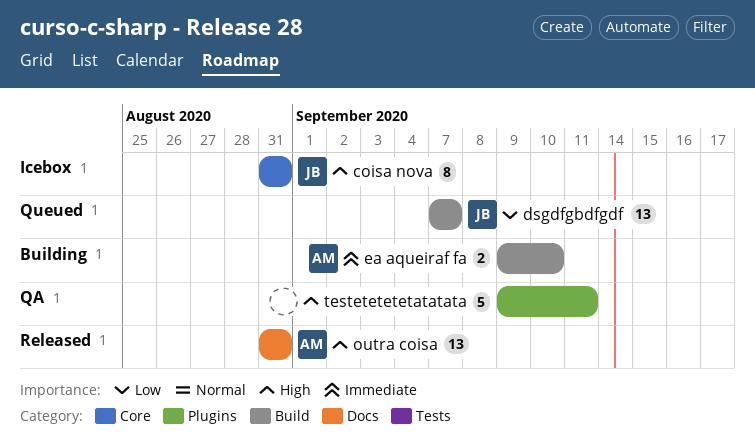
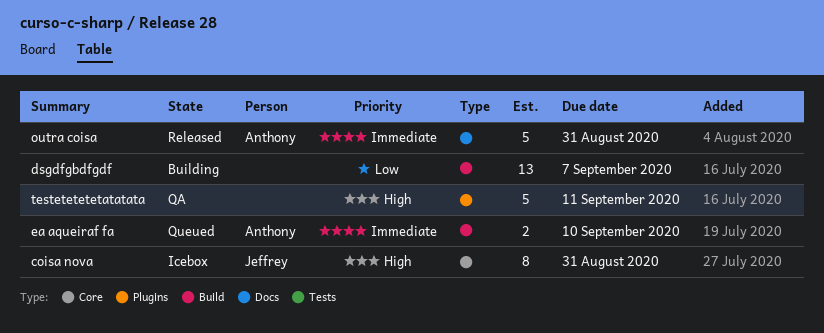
dsgdfgbdfgdf, status: Queued -> Building
dsgdfgbdfgdf, owner: Jeffrey -> none
ea aqueiraf fa, status: Building -> Queued
outra coisa, priority: High -> Immediate
outra coisa, estimate: 13 -> 5

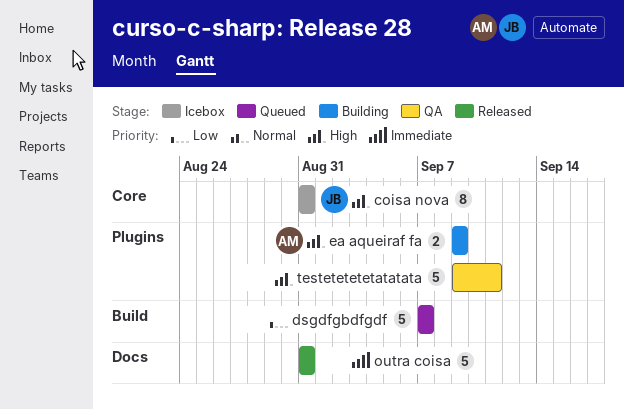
dsgdfgbdfgdf, status: Building -> Queued
dsgdfgbdfgdf, estimate: 13 -> 5
ea aqueiraf fa, status: Queued -> Building
ea aqueiraf fa, priority: Immediate -> High
ea aqueiraf fa, label: Build -> Plugins
ea aqueiraf fa, due: Sep 10 -> Sep 9
outra coisa, owner: Anthony -> none

